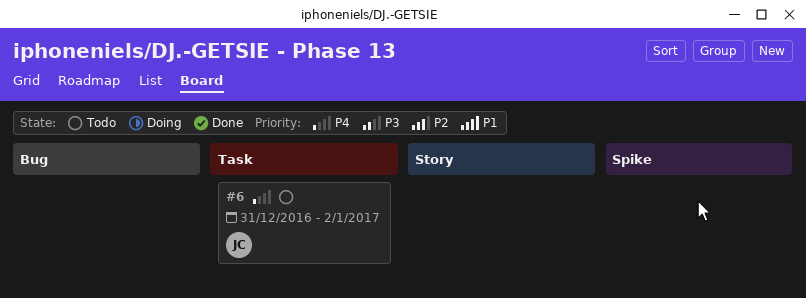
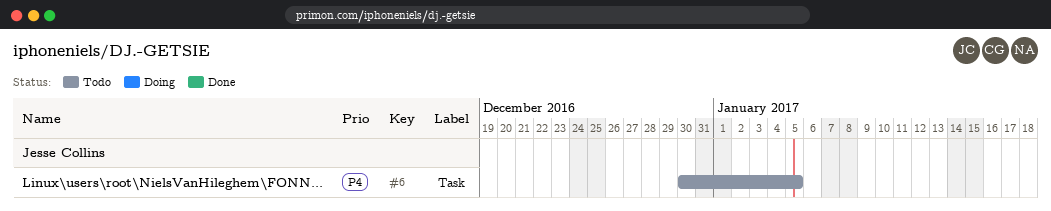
#6, start: Dec 31 -> Dec 30
#6, due: Jan 2 -> Jan 5

